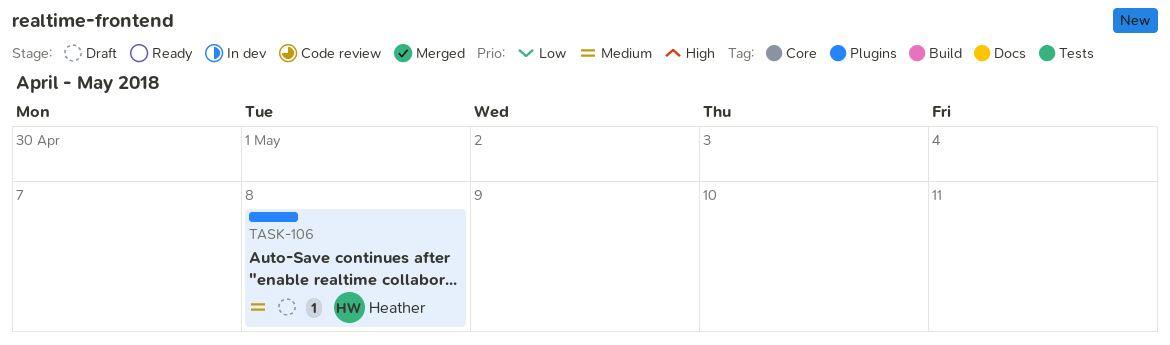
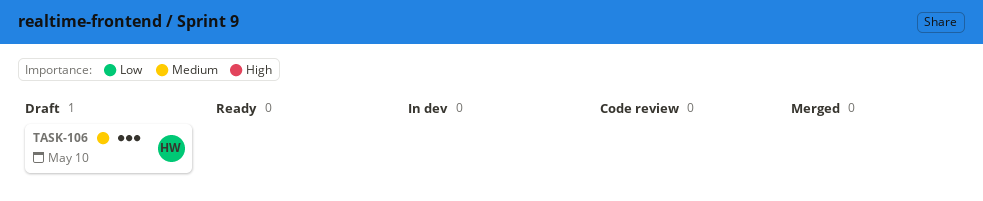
TASK-106, estimate: 1 -> 3
TASK-106, due: May 8 -> May 10

